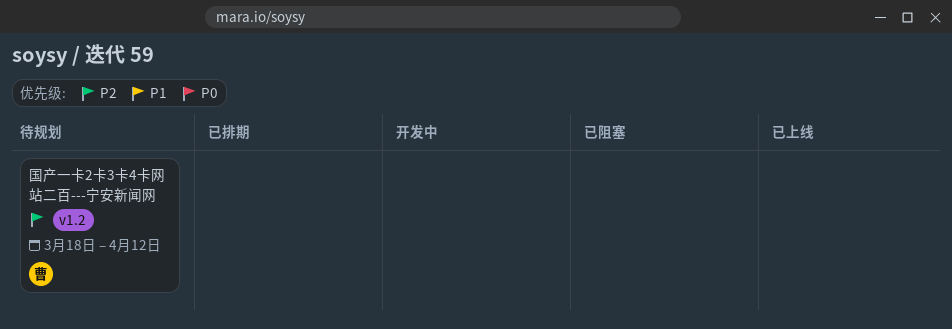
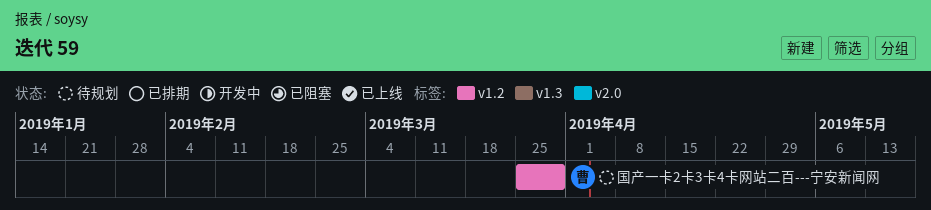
国产一卡2卡3卡4卡网站二百---宁安新闻网, start: Mar 18 -> Mar 25
国产一卡2卡3卡4卡网站二百---宁安新闻网, due: Apr 12 -> Mar 29

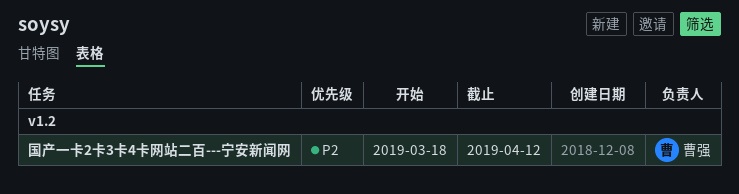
国产一卡2卡3卡4卡网站二百---宁安新闻网, start: Mar 25 -> Mar 18
国产一卡2卡3卡4卡网站二百---宁安新闻网, due: Mar 29 -> Apr 12

